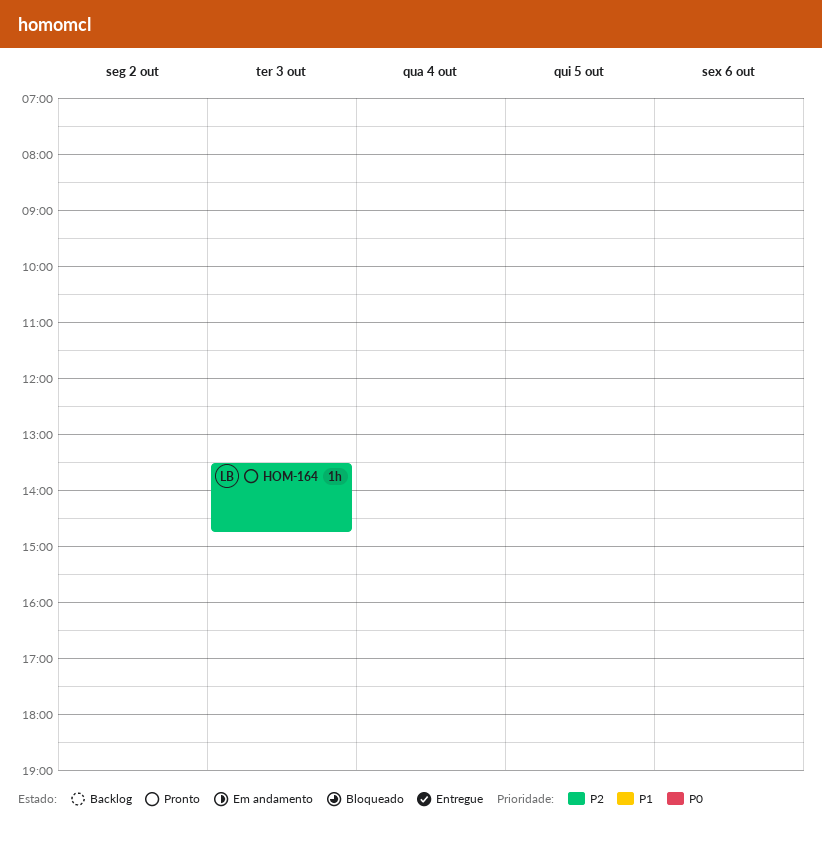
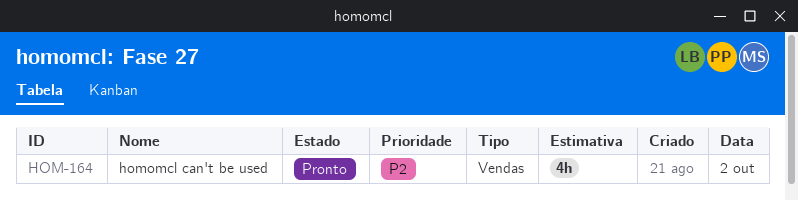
HOM-164, estimate: 1h -> 4h
HOM-164, day: Oct 3 -> Oct 2

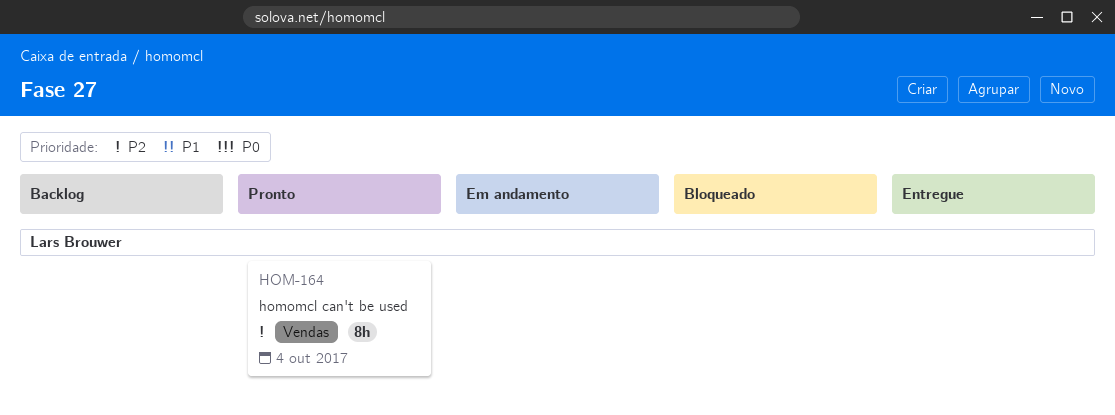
HOM-164, estimate: 4h -> 8h
HOM-164, day: Oct 2 -> Oct 4

